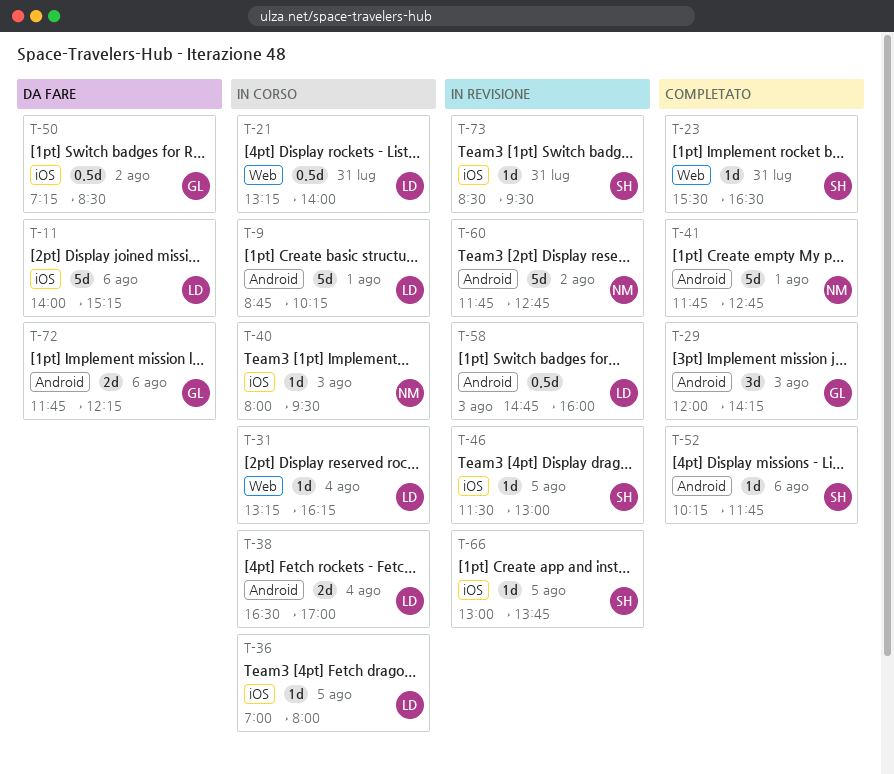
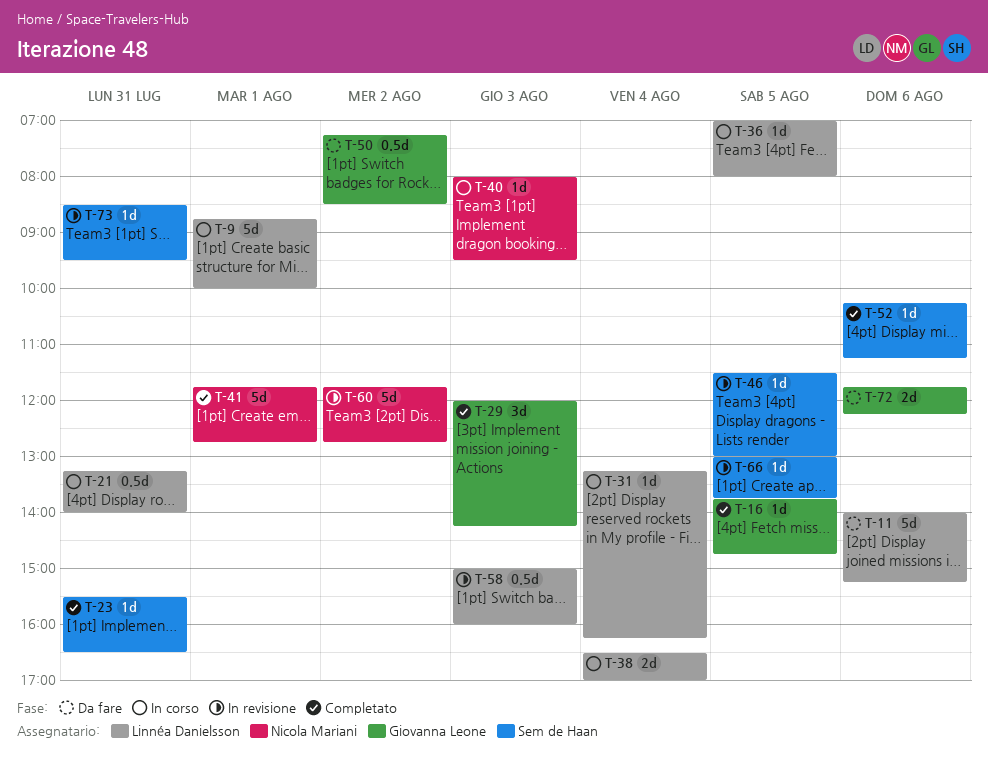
T-9, ends: 10:15 -> 10:00
T-16: none -> present
T-52, ends: 11:45 -> 11:15
T-58, begins: 14:45 -> 15:00

